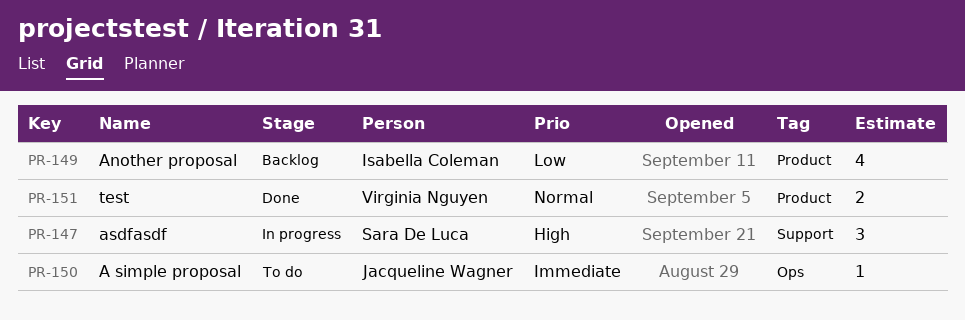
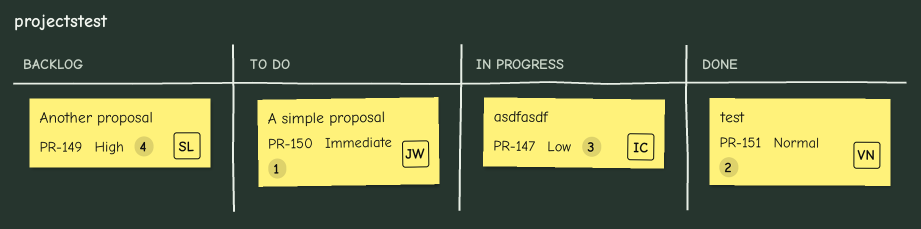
PR-147, owner: Sara De Luca -> Isabella Coleman
PR-147, priority: High -> Low
PR-149, owner: Isabella Coleman -> Sara De Luca
PR-149, priority: Low -> High

